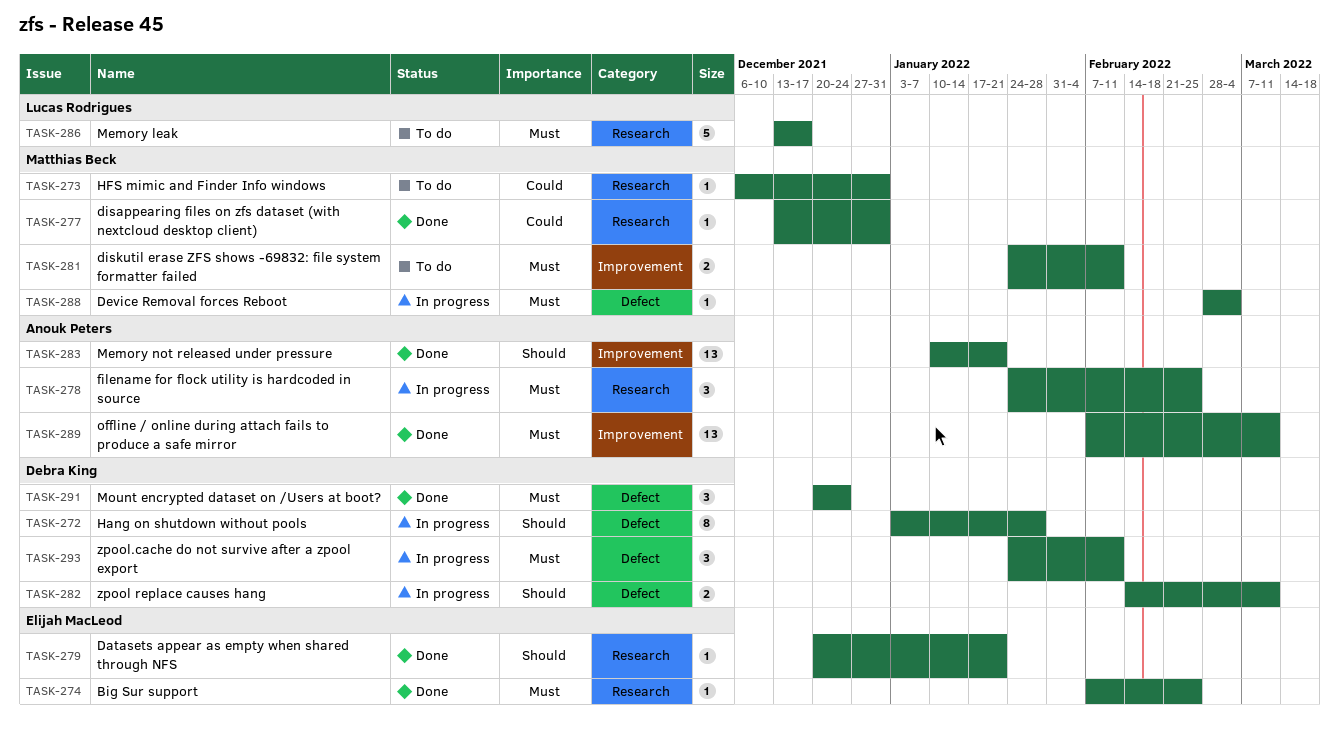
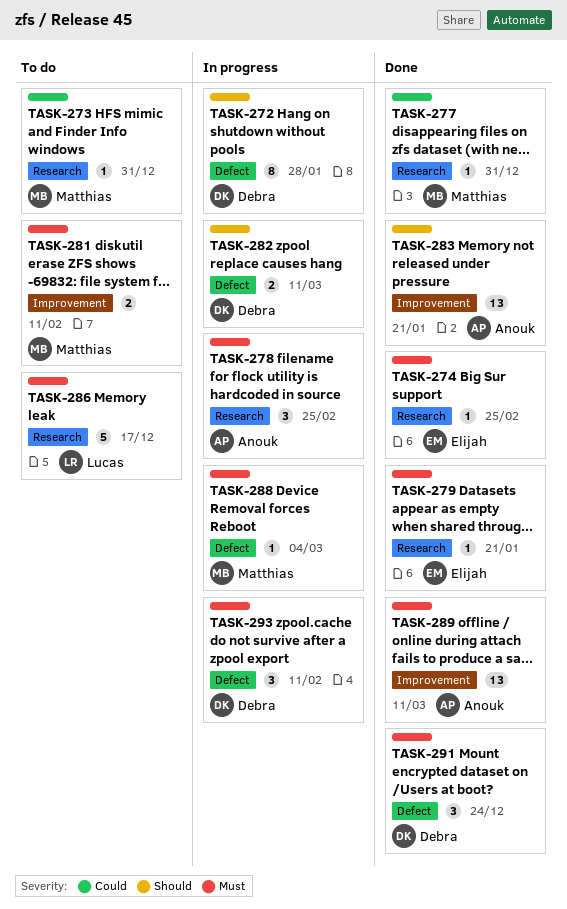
TASK-279, priority: Should -> Must

